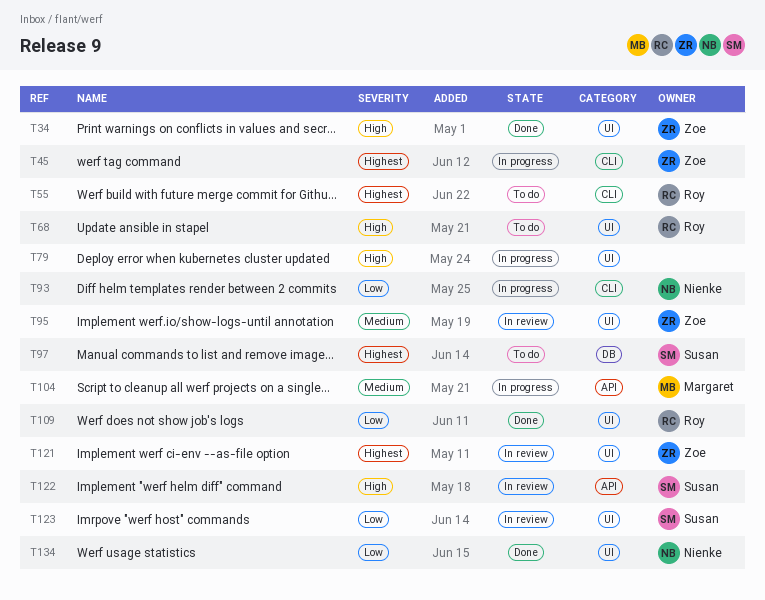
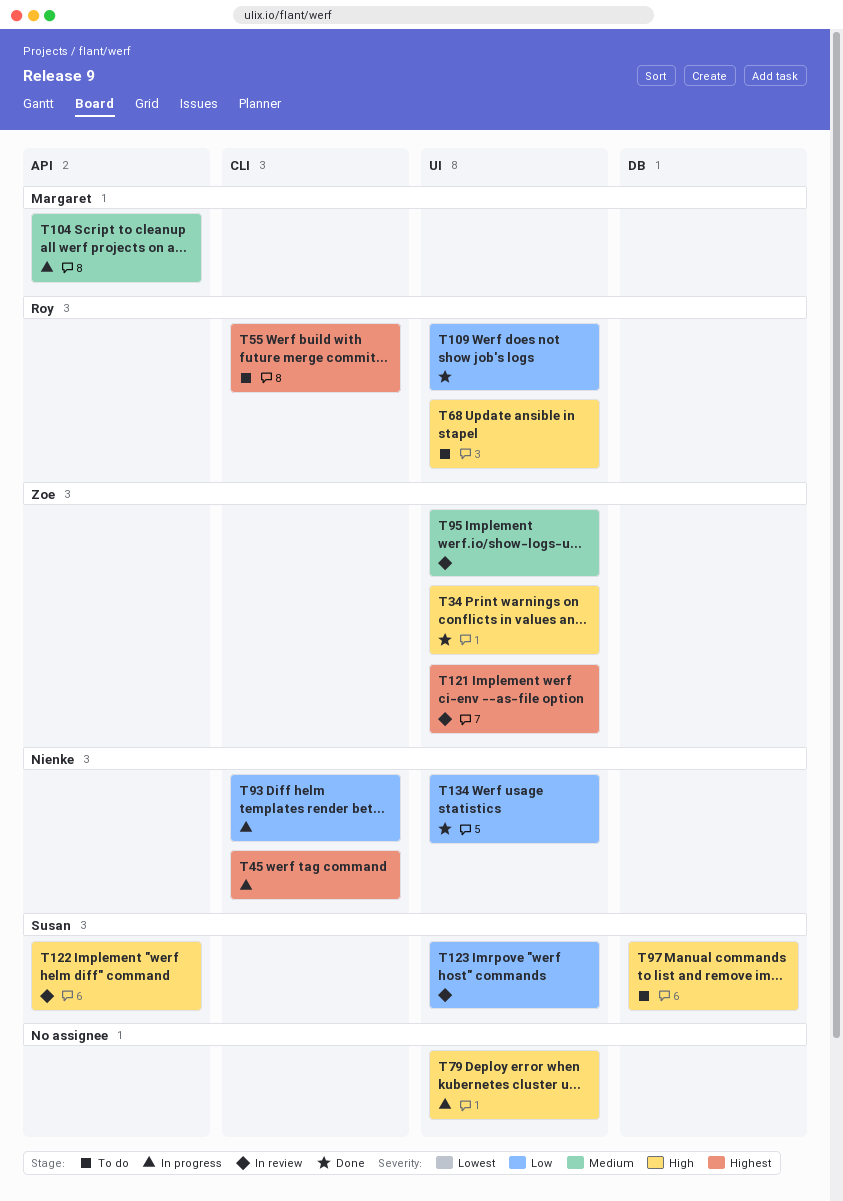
T45, owner: Zoe -> Nienke
T97, priority: Highest -> High

